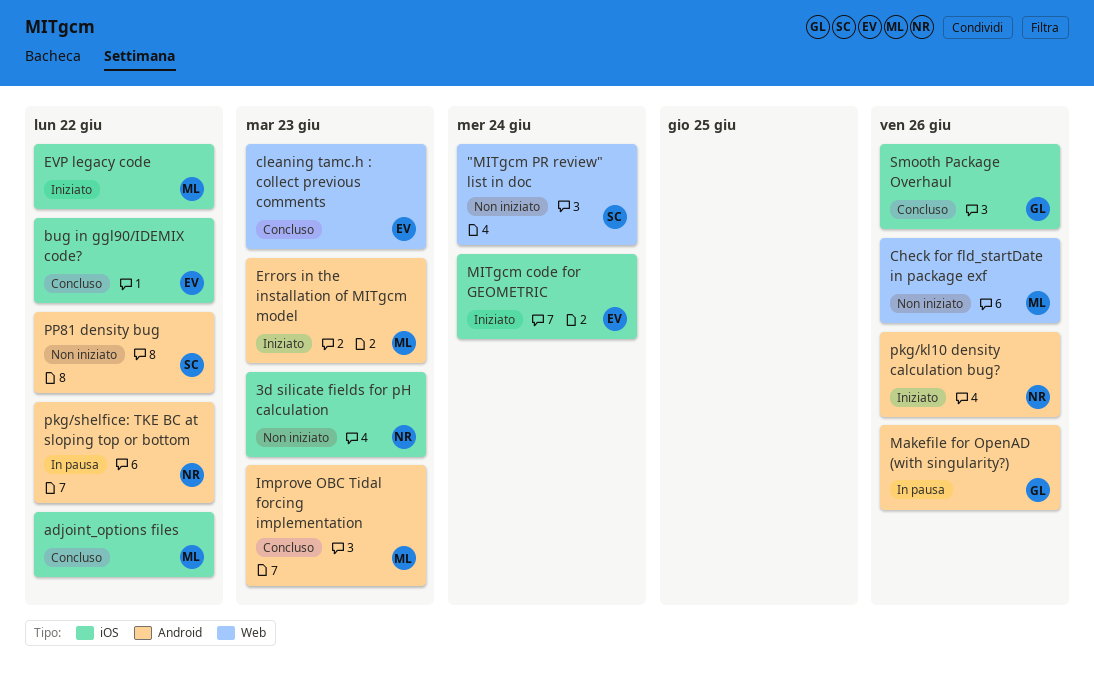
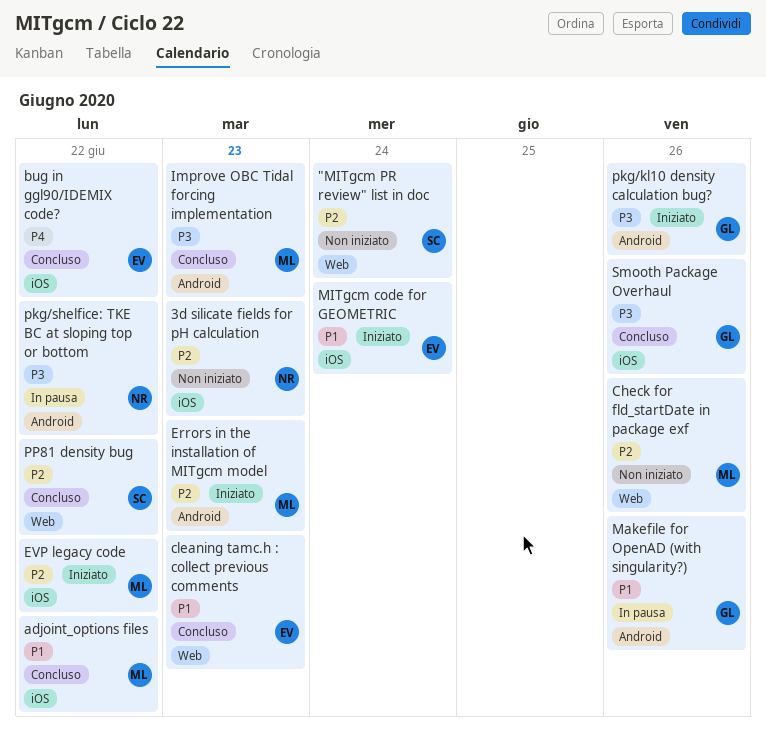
pkg/kl10 density calculation bug?, owner: NR -> GL
PP81 density bug, status: Non iniziato -> Concluso
PP81 density bug, label: Android -> Web

